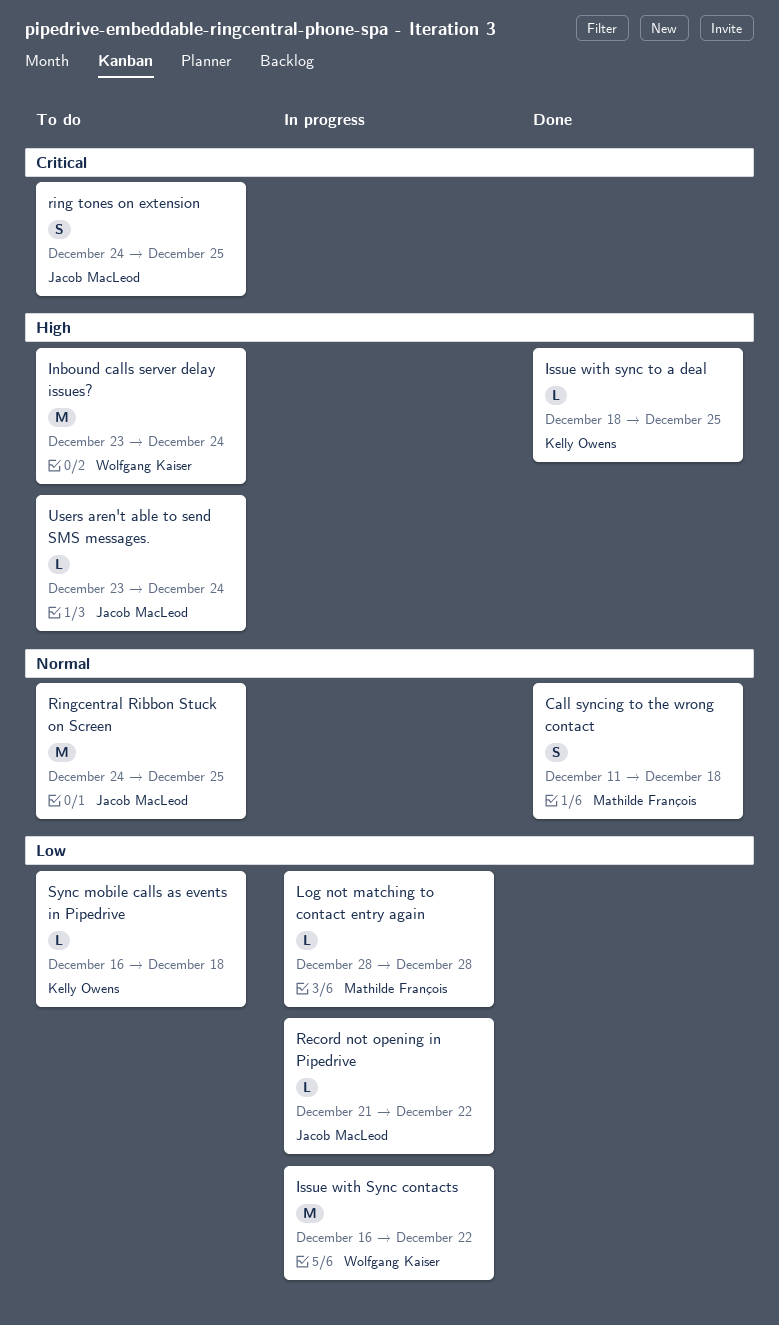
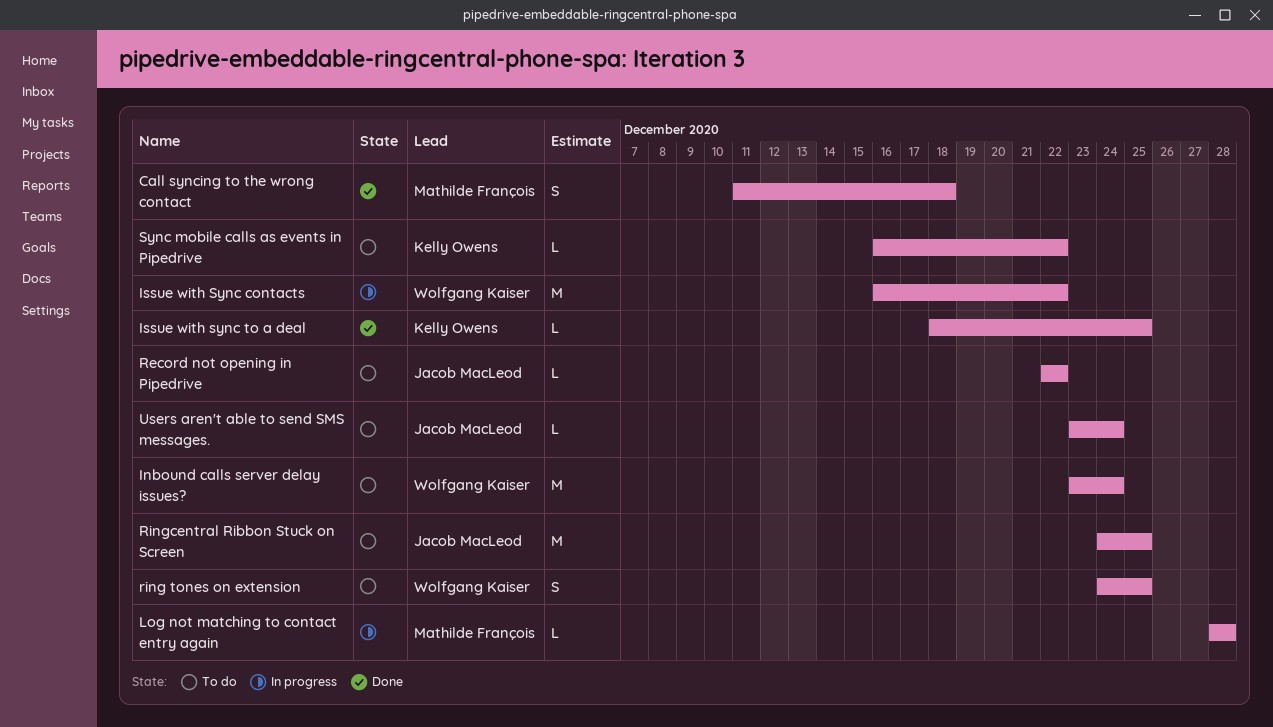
Record not opening in Pipedrive, status: In progress -> To do
Record not opening in Pipedrive, start: Dec 21 -> Dec 22
ring tones on extension, owner: Jacob MacLeod -> Wolfgang Kaiser
Sync mobile calls as events in Pipedrive, due: Dec 18 -> Dec 22

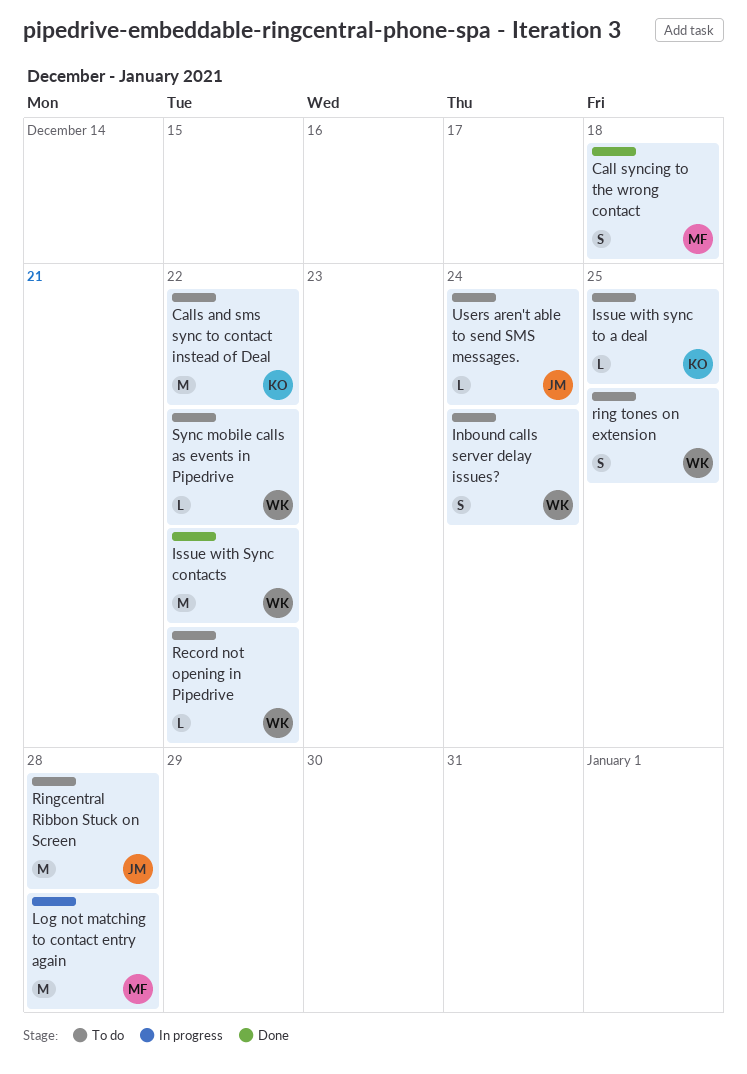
Calls and sms sync to contact instead of Deal: none -> present
Inbound calls server delay issues?, estimate: M -> S
Issue with Sync contacts, status: In progress -> Done
Issue with sync to a deal, status: Done -> To do
Log not matching to contact entry again, estimate: L -> M
Record not opening in Pipedrive, owner: Jacob MacLeod -> Wolfgang Kaiser
Ringcentral Ribbon Stuck on Screen, due: Dec 25 -> Dec 28
Sync mobile calls as events in Pipedrive, owner: Kelly Owens -> Wolfgang Kaiser

